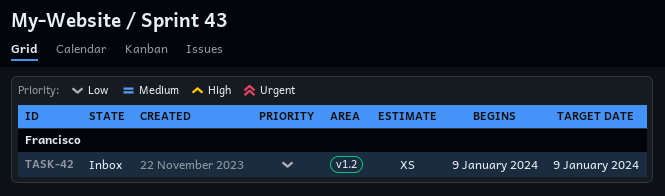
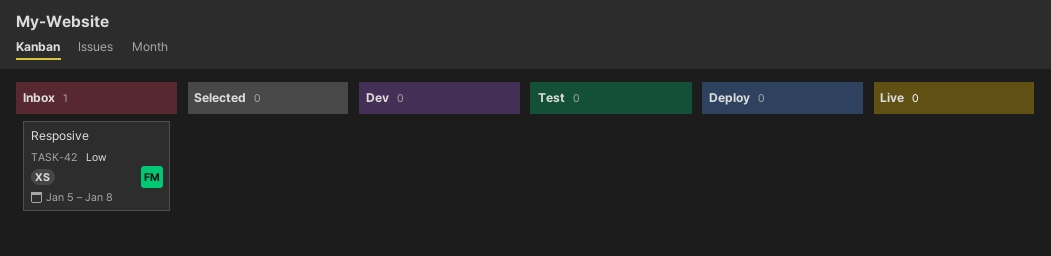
TASK-42, start: Jan 9 -> Jan 5
TASK-42, due: Jan 9 -> Jan 8

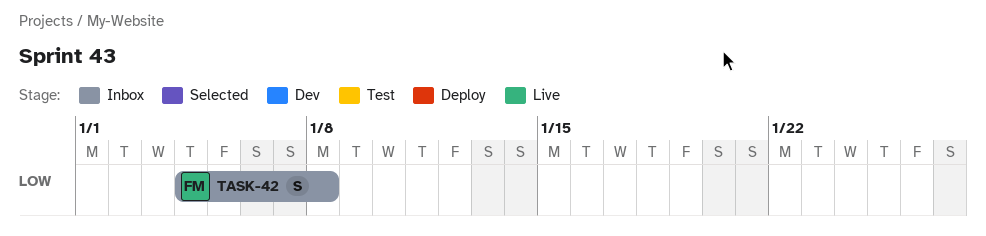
TASK-42, estimate: XS -> S
TASK-42, start: Jan 5 -> Jan 4

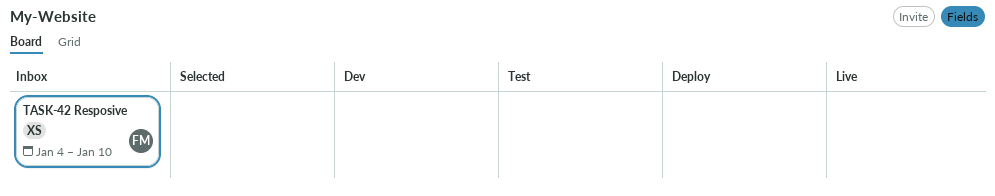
TASK-42, estimate: S -> XS
TASK-42, due: Jan 8 -> Jan 10

